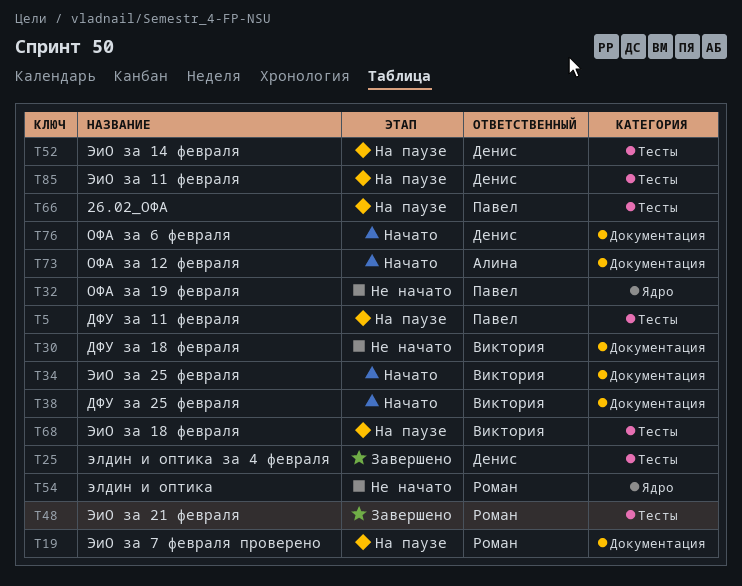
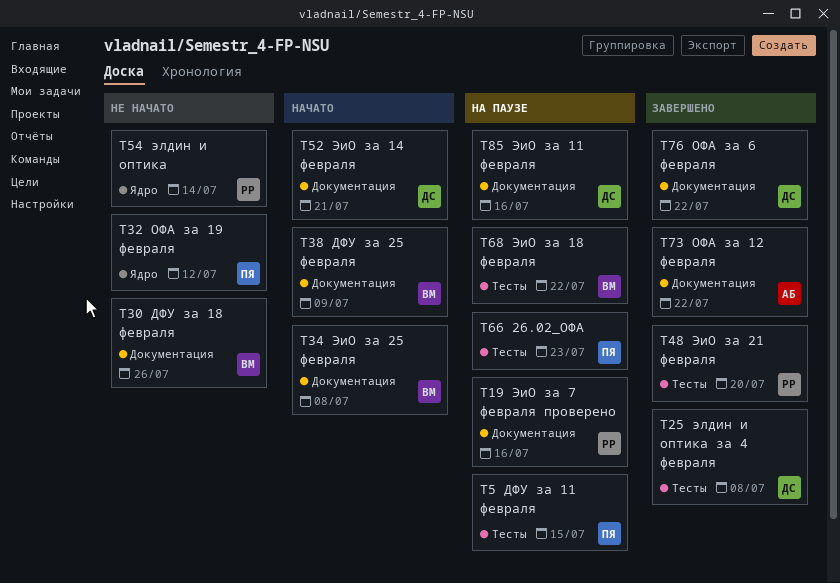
T52, status: На паузе -> Начато
T52, label: Тесты -> Документация
T73, status: Начато -> Завершено
T76, status: Начато -> Завершено
T85, label: Тесты -> Документация

